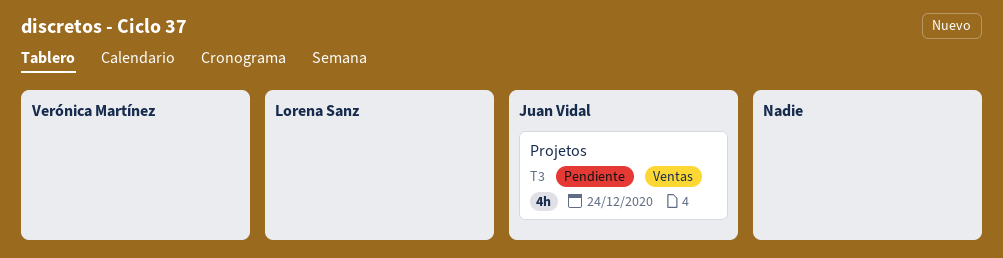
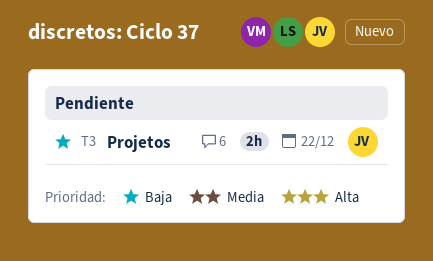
T3, estimate: 4h -> 2h
T3, due: Dec 24 -> Dec 22

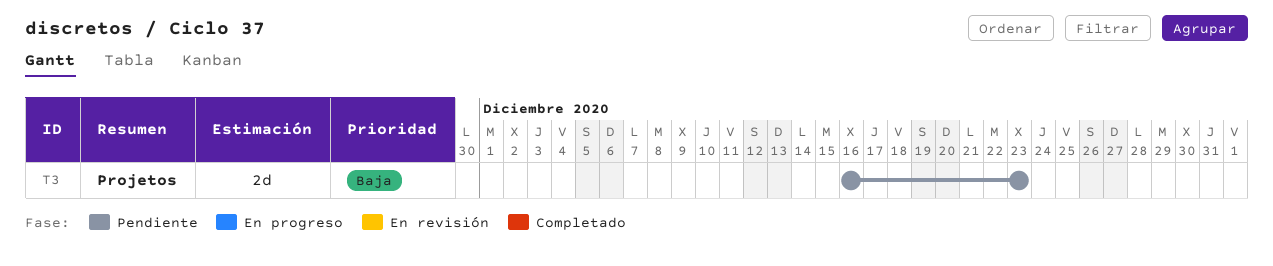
T3, estimate: 2h -> 2d
T3, due: Dec 22 -> Dec 23

